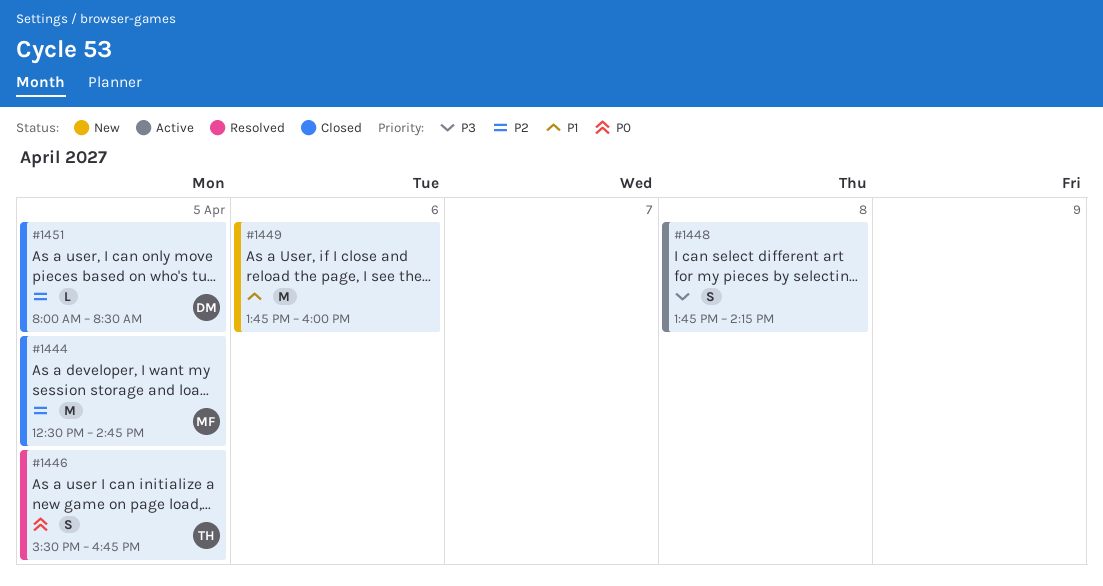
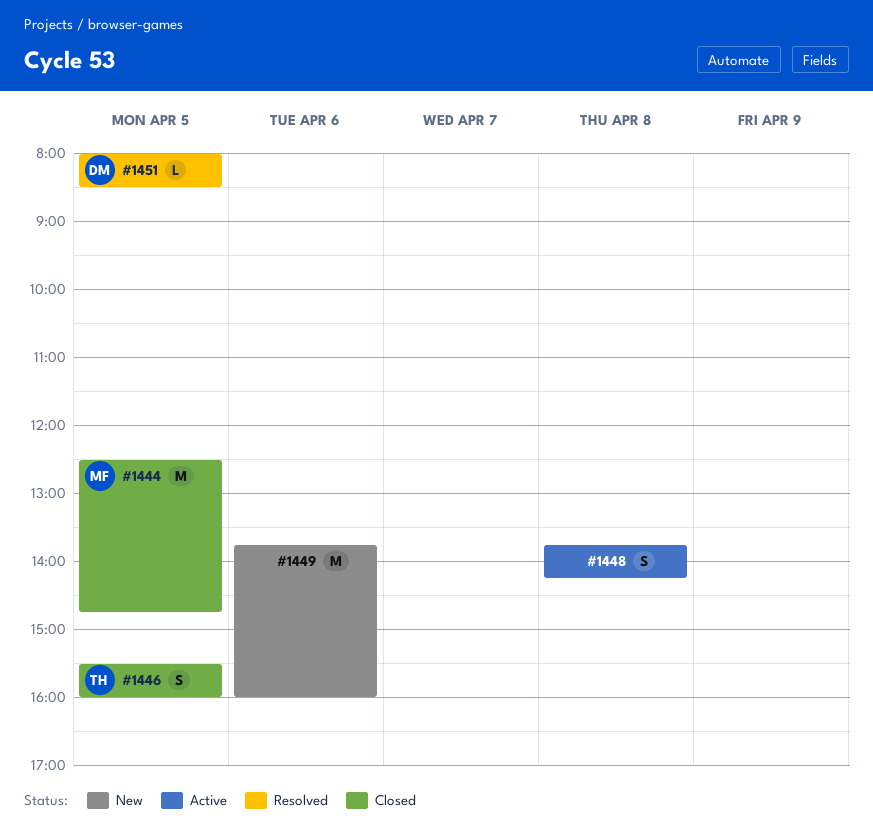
#1446, status: Resolved -> Closed
#1446, ends: 16:45 -> 16:00
#1451, status: Closed -> Resolved

